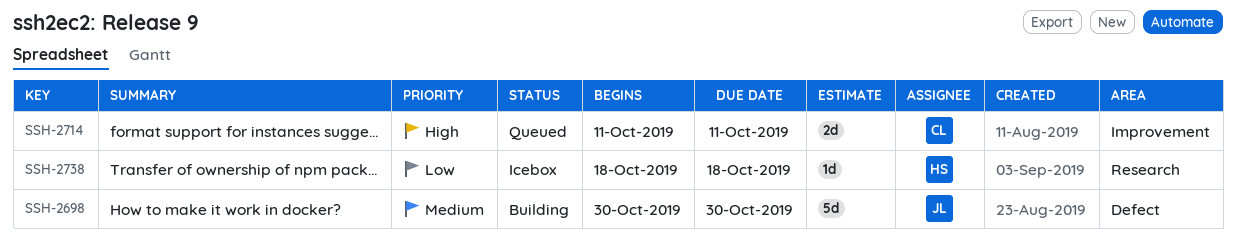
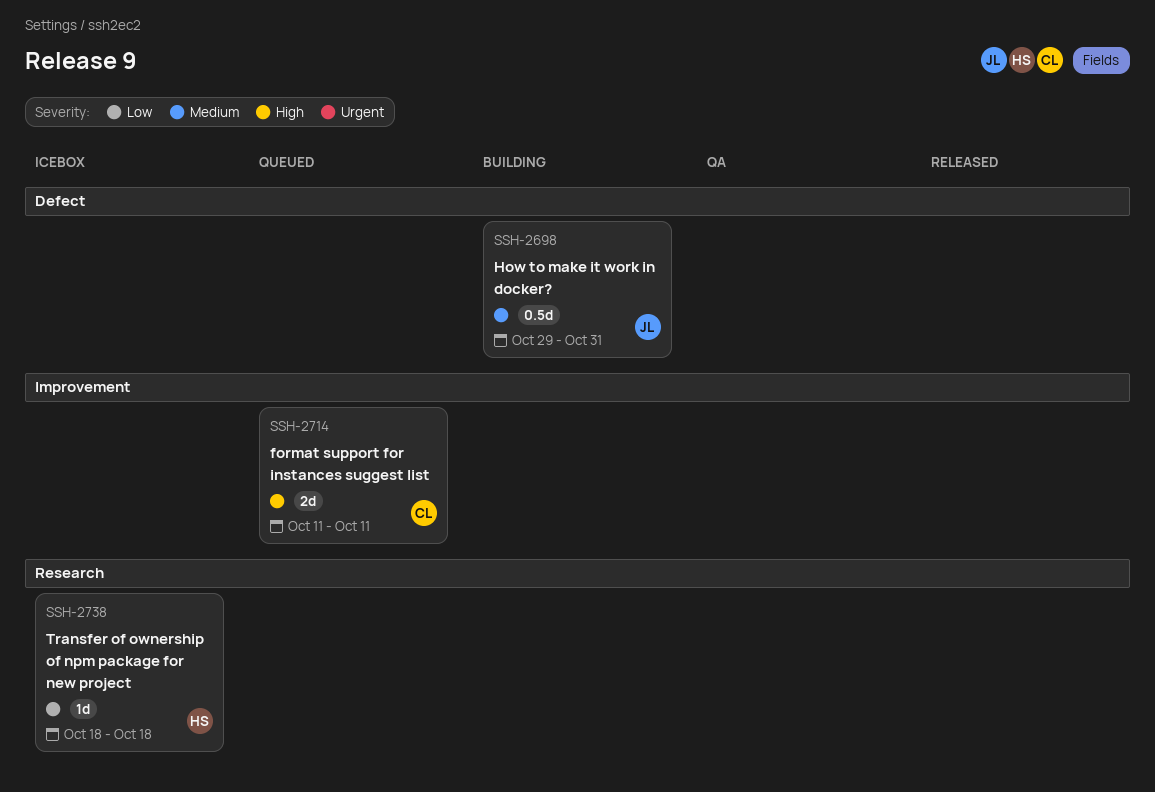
SSH-2698, estimate: 5d -> 0.5d
SSH-2698, start: Oct 30 -> Oct 29
SSH-2698, due: Oct 30 -> Oct 31

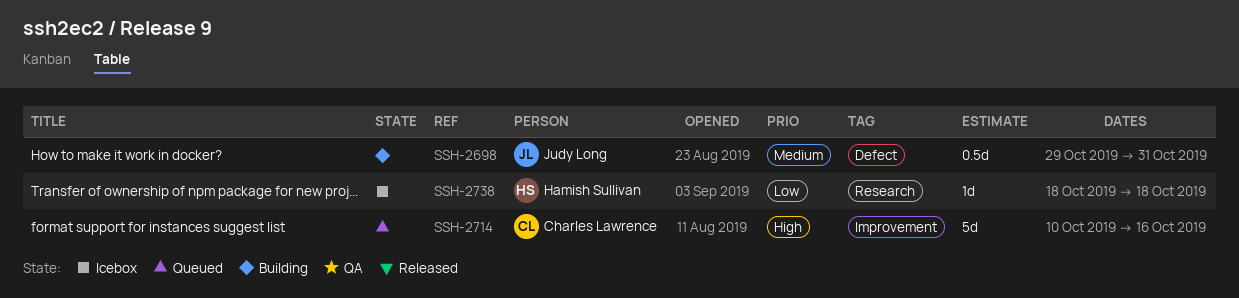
SSH-2714, estimate: 2d -> 5d
SSH-2714, start: Oct 11 -> Oct 10
SSH-2714, due: Oct 11 -> Oct 16

